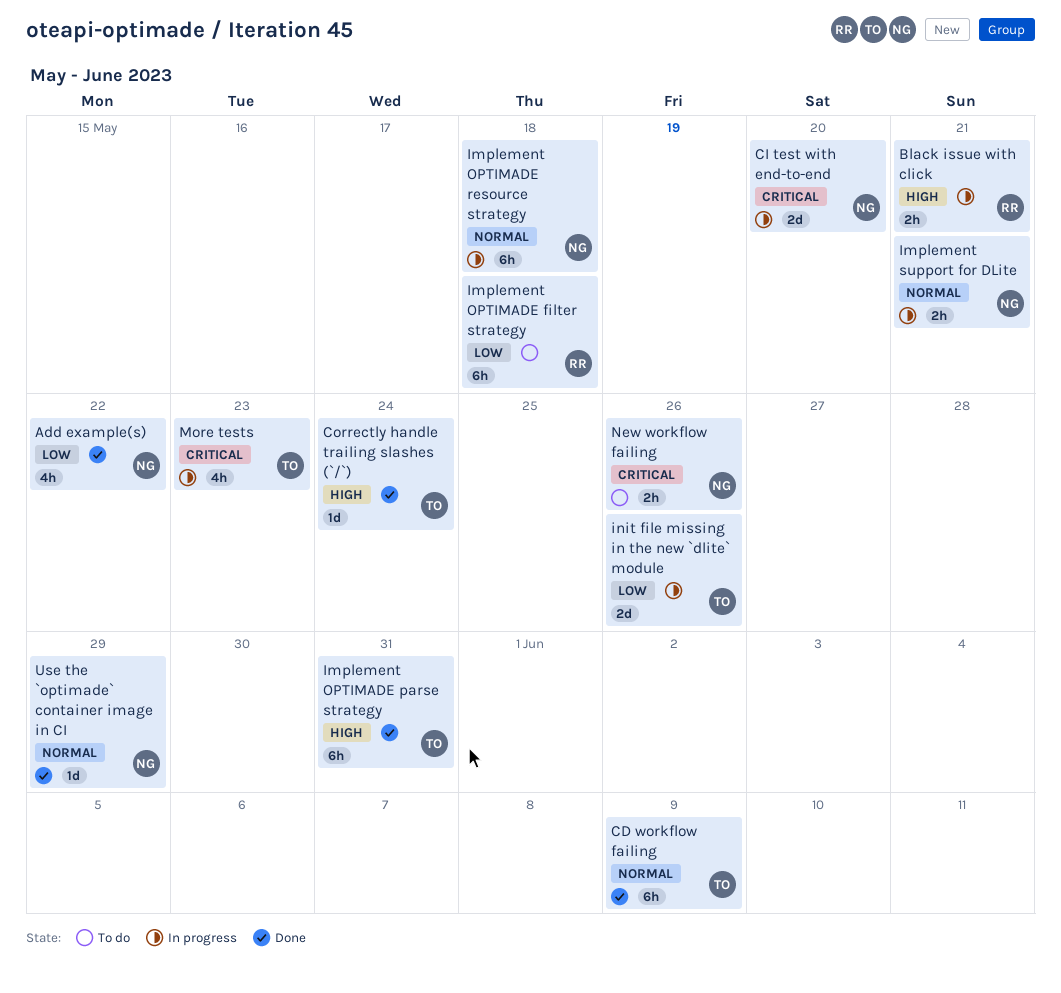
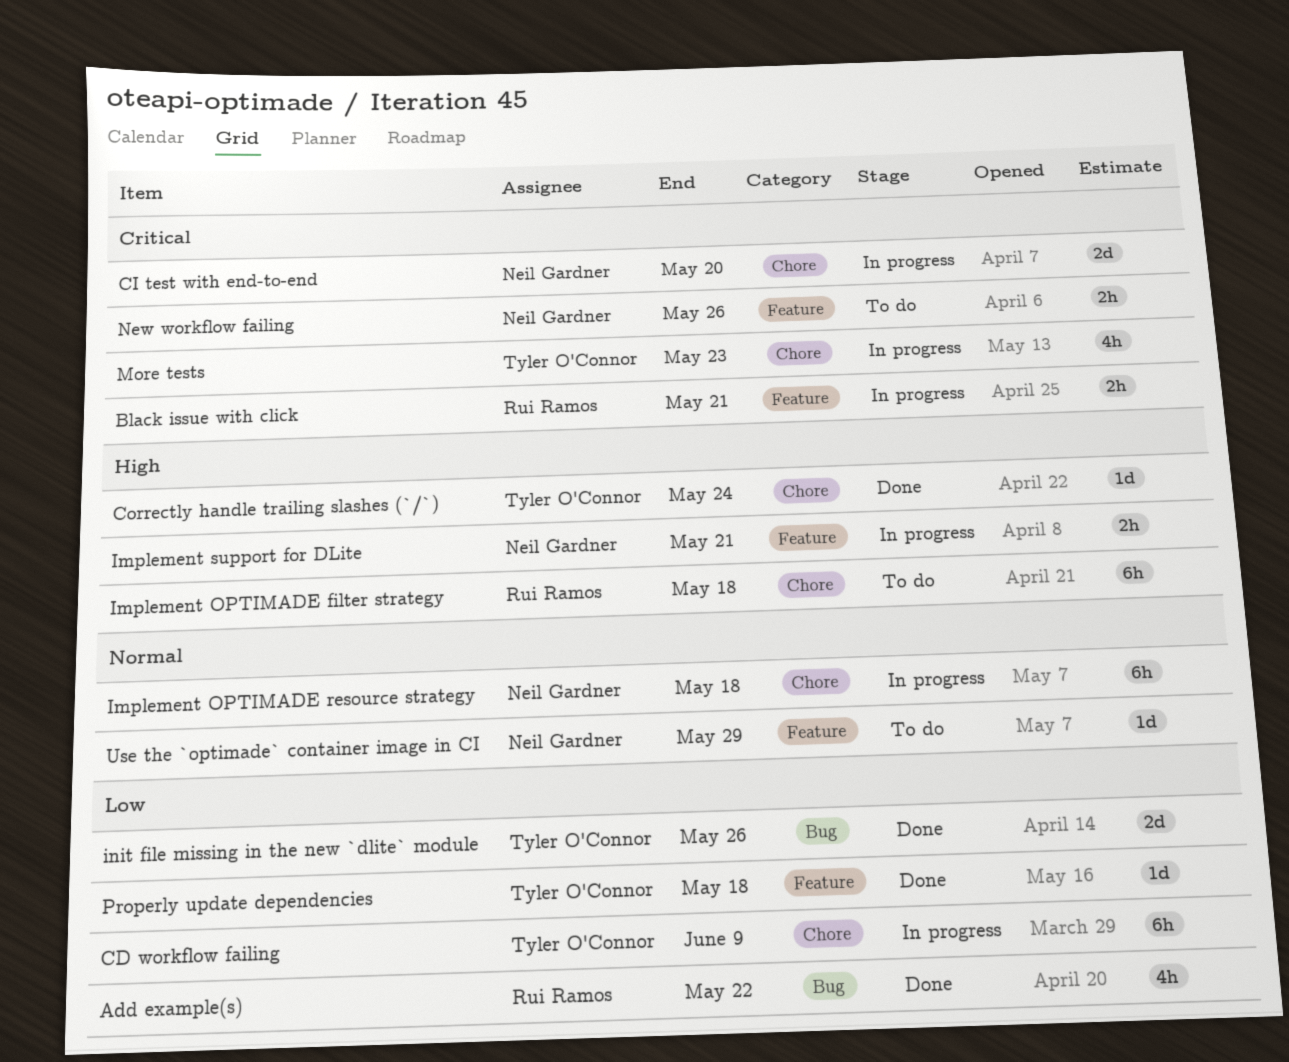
Add example(s), owner: Neil Gardner -> Rui Ramos
Black issue with click, priority: High -> Critical
CD workflow failing, status: Done -> In progress
CD workflow failing, priority: Normal -> Low
Implement OPTIMADE filter strategy, priority: Low -> High
Implement OPTIMADE parse strategy: present -> none
Implement support for DLite, priority: Normal -> High
init file missing in the new `dlite` module, status: In progress -> Done
Properly update dependencies: none -> present
Use the `optimade` container image in CI, status: Done -> To do

